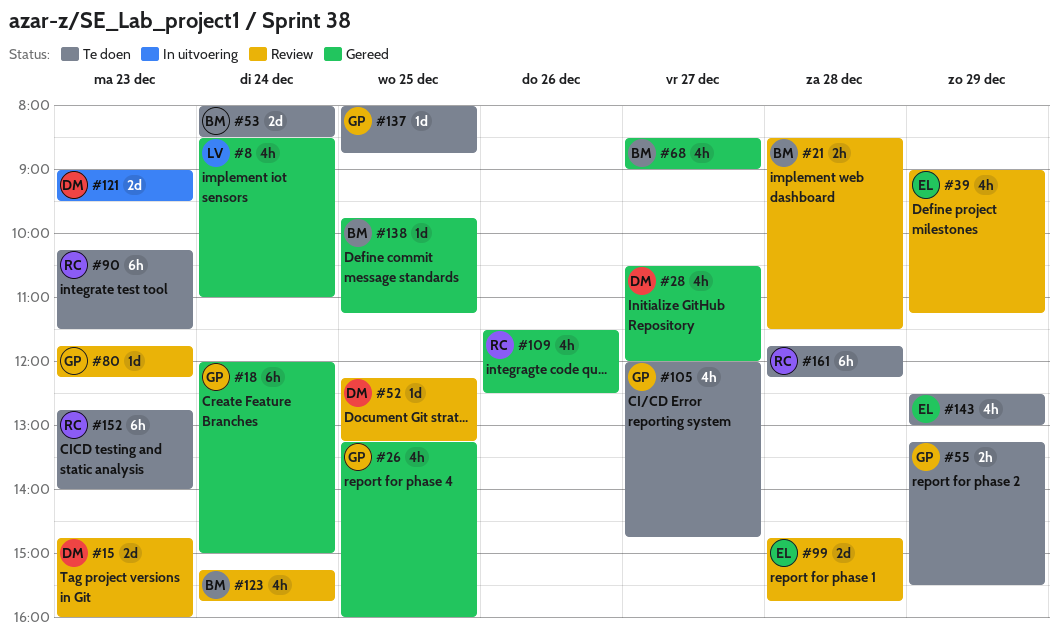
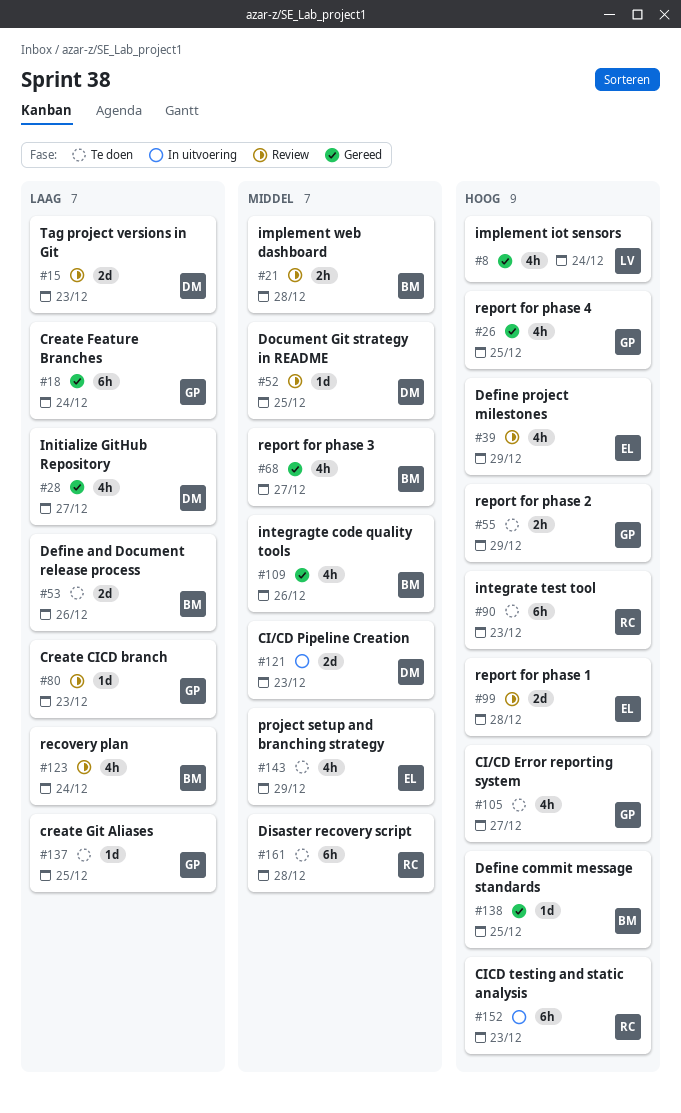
#53, day: Dec 24 -> Dec 26
#109, owner: RC -> BM
#152, status: Te doen -> In uitvoering

